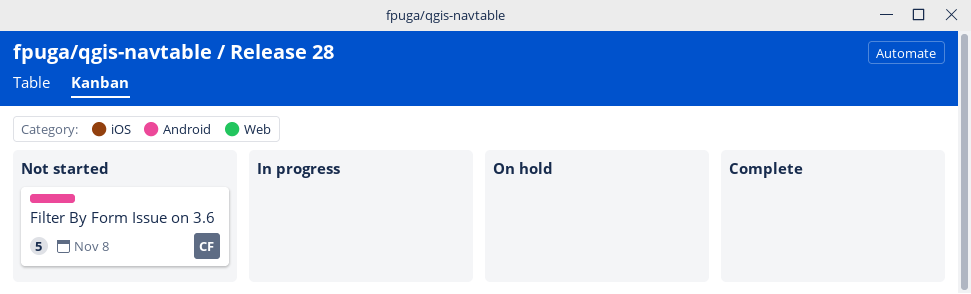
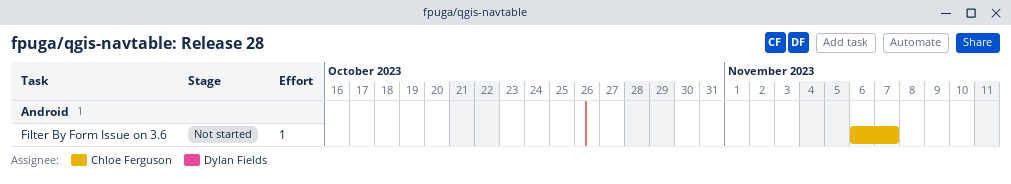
Filter By Form Issue on 3.6, estimate: 5 -> 1
Filter By Form Issue on 3.6, due: Nov 8 -> Nov 7

